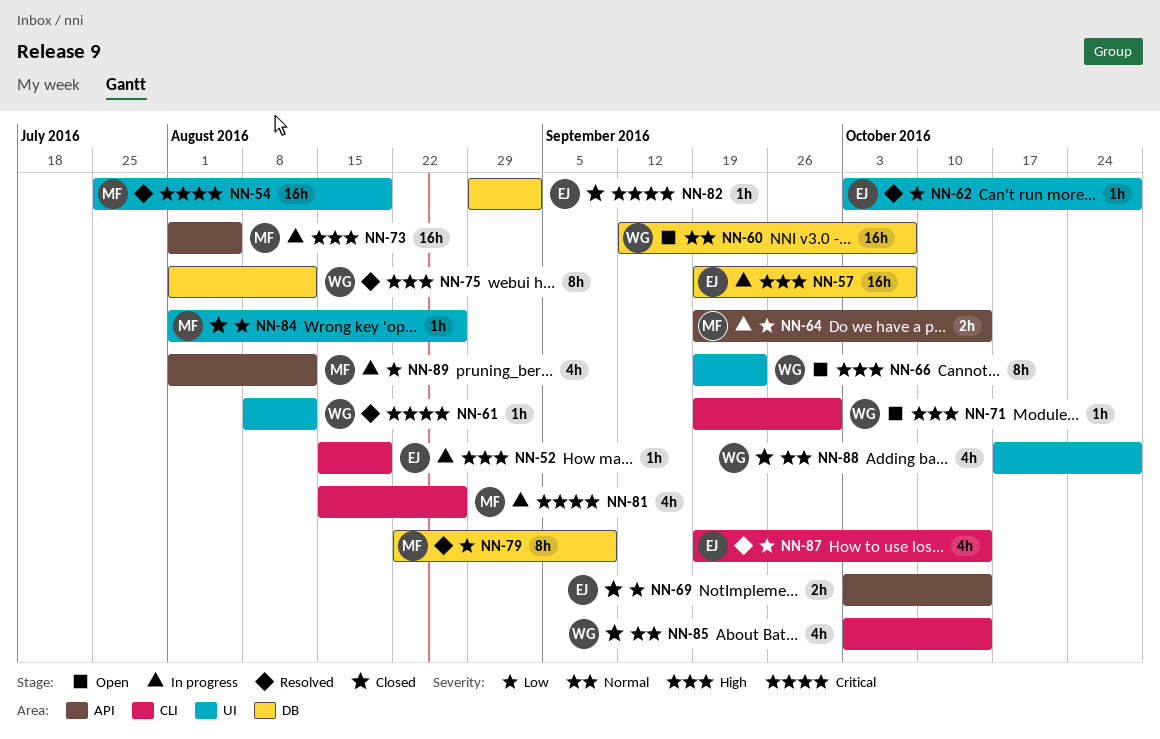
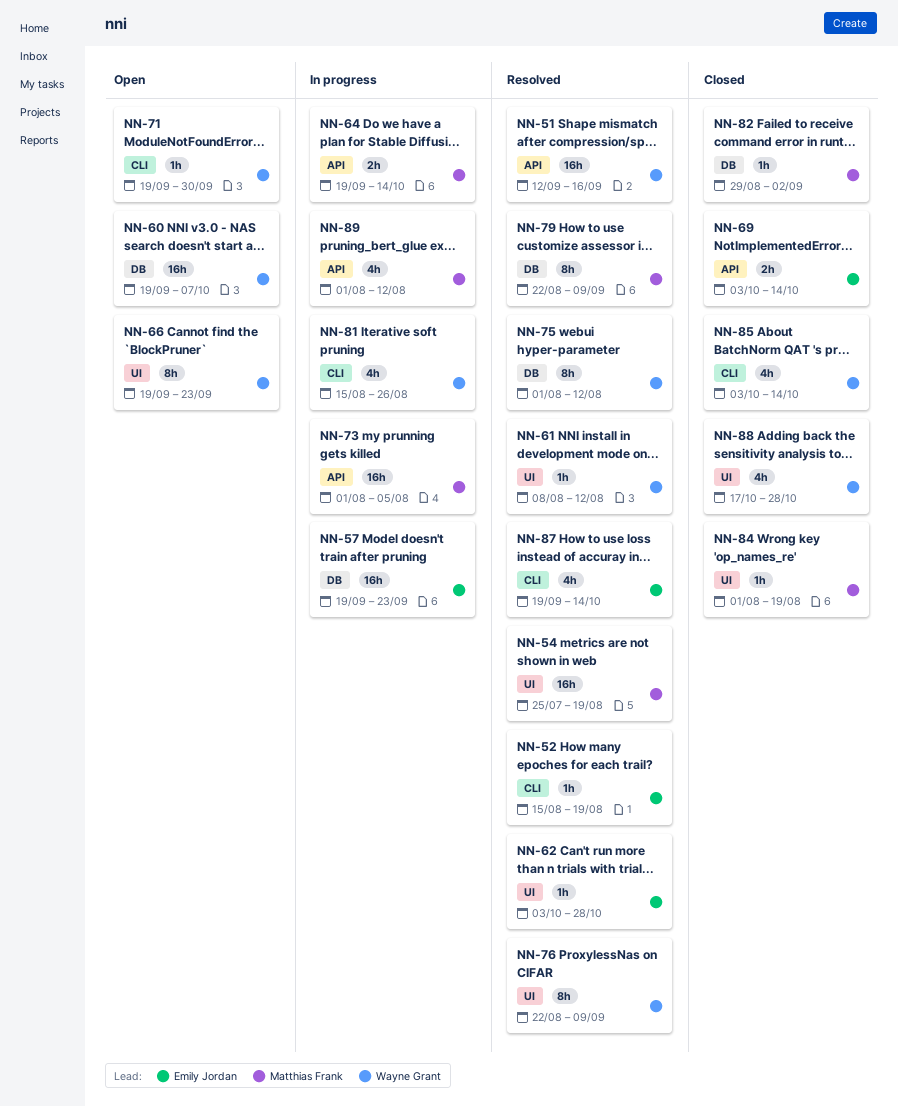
NN-51: none -> present
NN-52, status: In progress -> Resolved
NN-57, due: Oct 7 -> Sep 23
NN-60, start: Sep 12 -> Sep 19
NN-76: none -> present
NN-81, owner: Matthias Frank -> Wayne Grant
NN-82, owner: Emily Jordan -> Matthias Frank
NN-84, due: Aug 26 -> Aug 19

